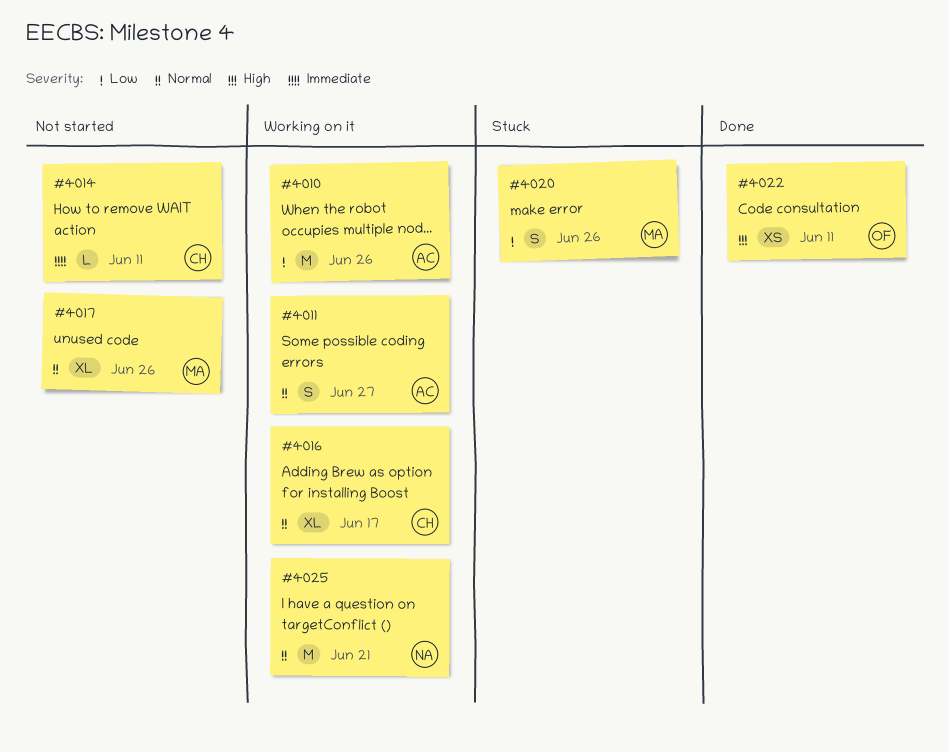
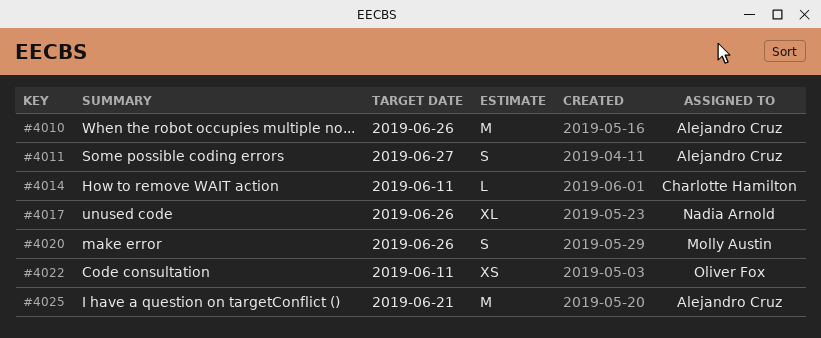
#4016: present -> none
#4017, owner: Molly Austin -> Nadia Arnold
#4025, owner: Nadia Arnold -> Alejandro Cruz

